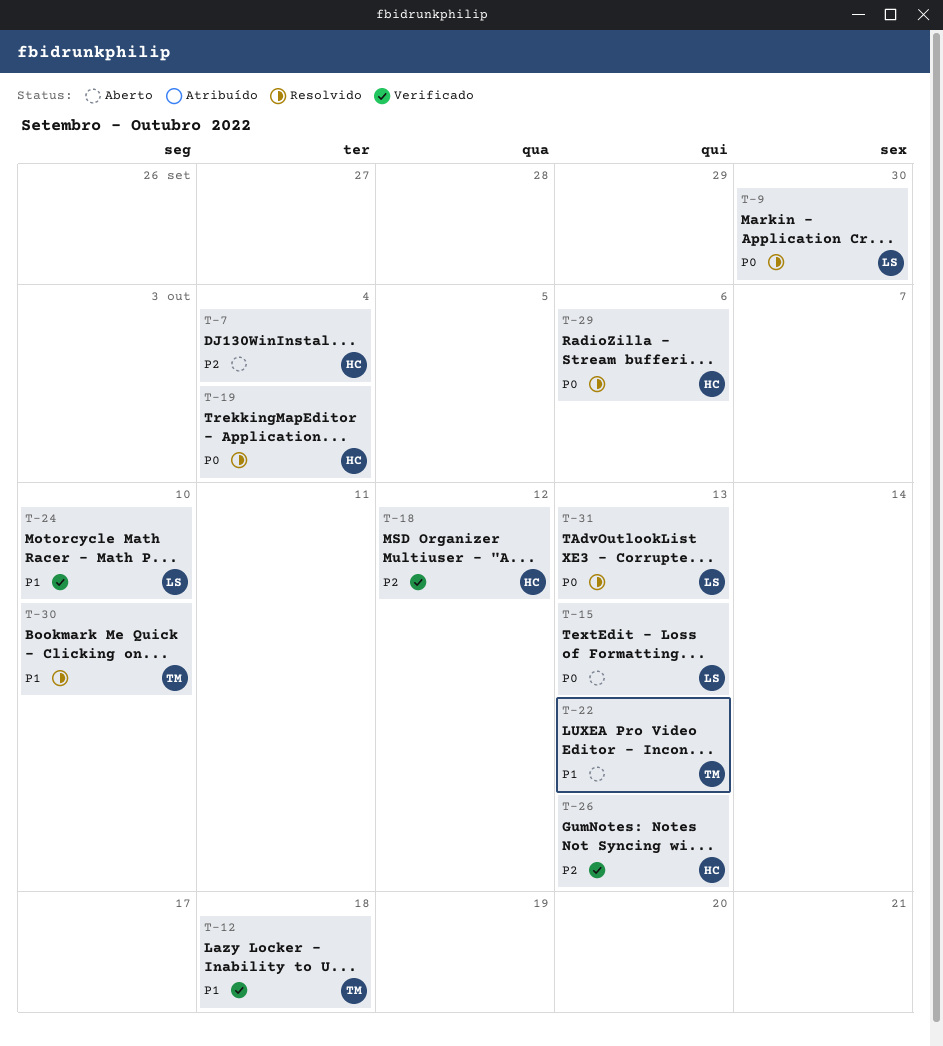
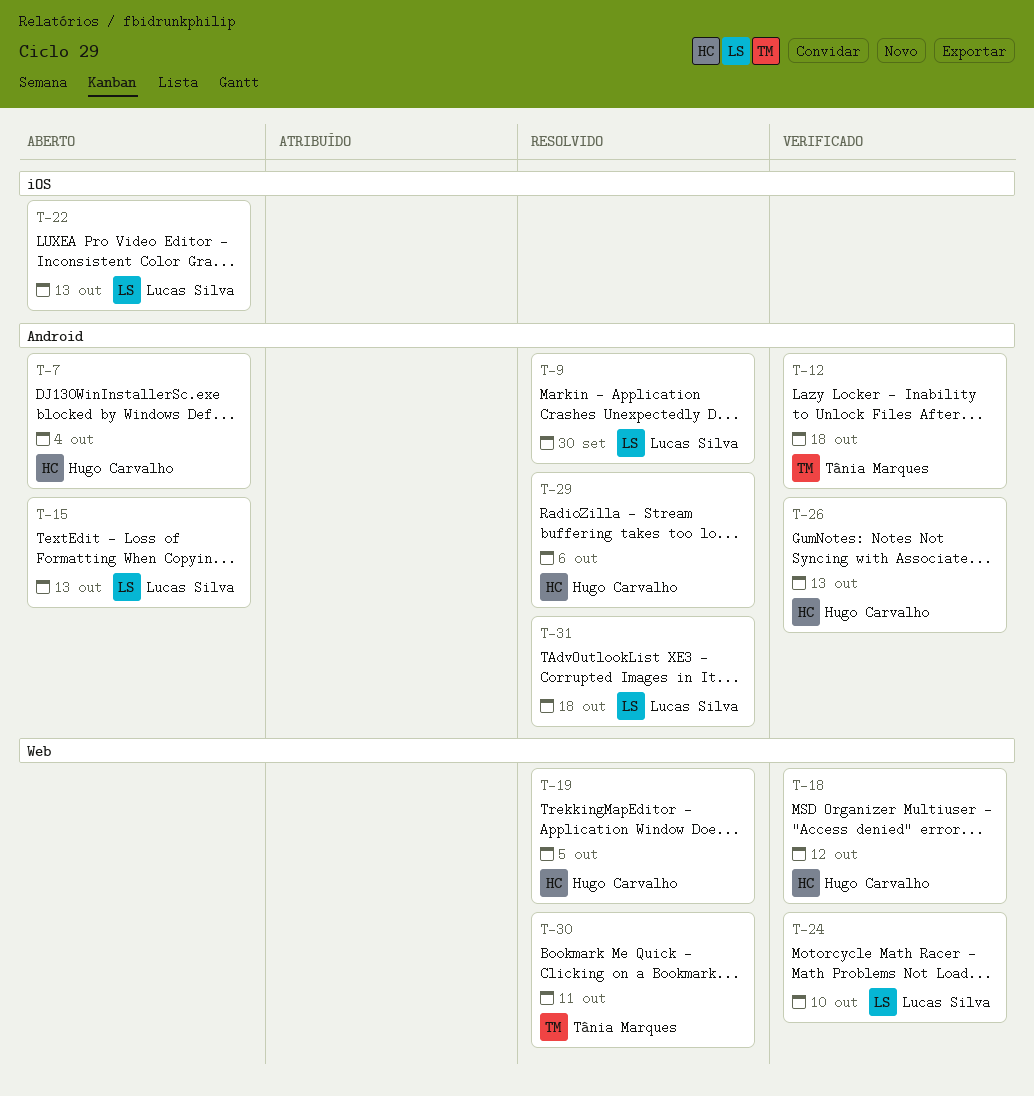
T-19, due: Oct 4 -> Oct 5
T-22, owner: Tânia Marques -> Lucas Silva
T-30, due: Oct 10 -> Oct 11
T-31, due: Oct 13 -> Oct 18

